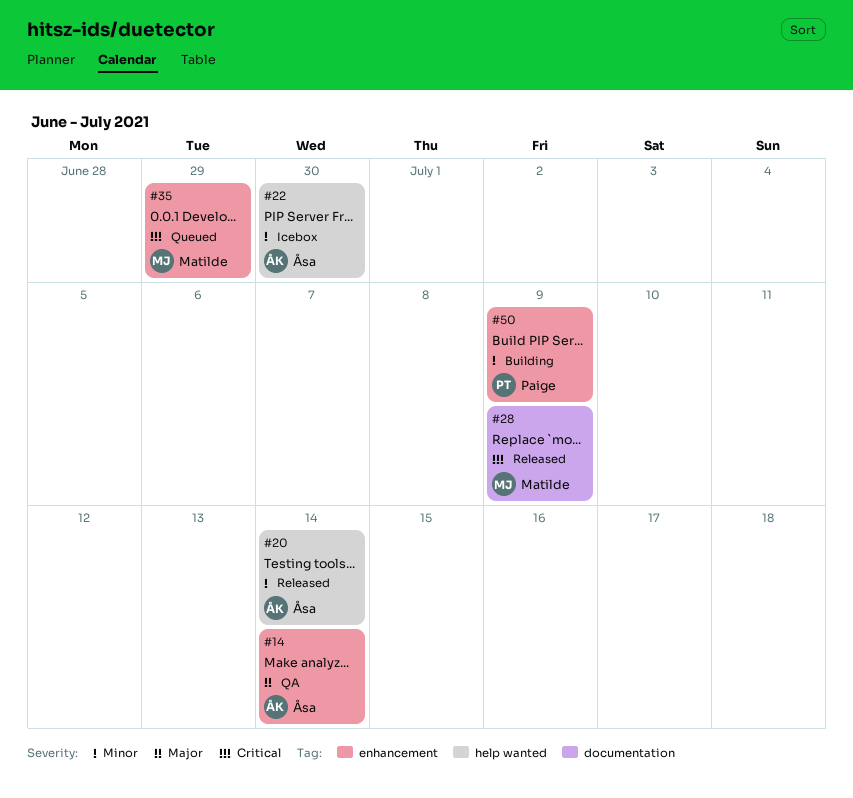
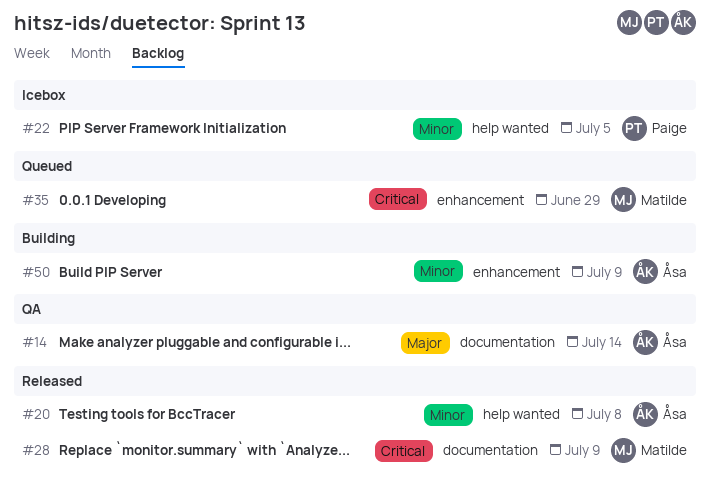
#14, label: enhancement -> documentation
#20, due: Jul 14 -> Jul 8
#22, owner: Åsa -> Paige
#22, due: Jun 30 -> Jul 5
#50, owner: Paige -> Åsa

